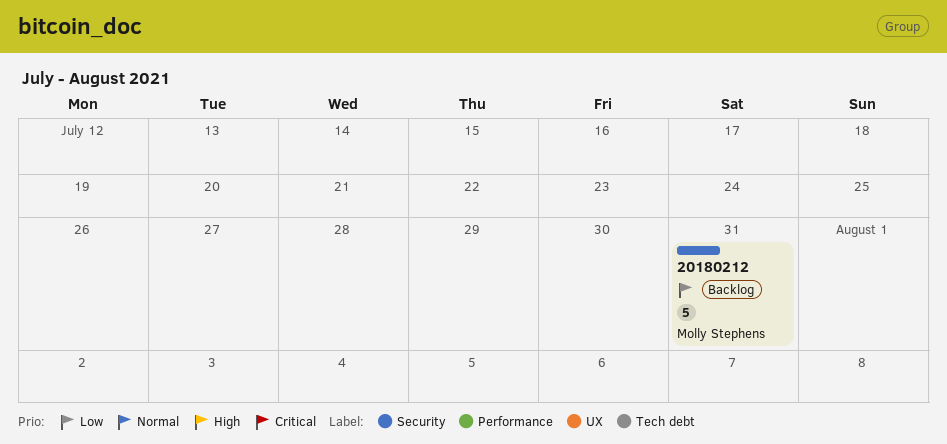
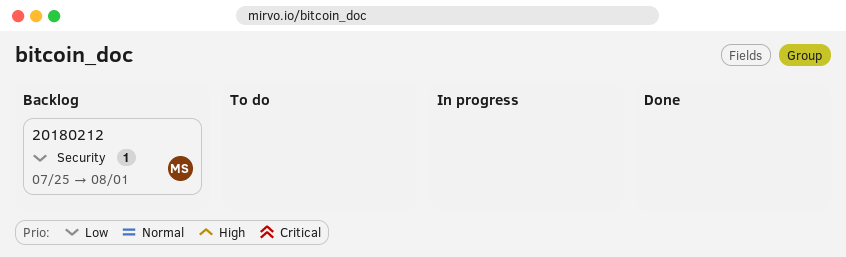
20180212, estimate: 5 -> 1
20180212, due: Jul 31 -> Aug 1

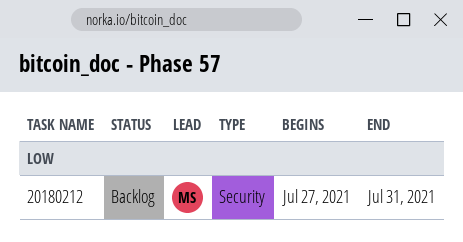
20180212, start: Jul 25 -> Jul 27
20180212, due: Aug 1 -> Jul 31

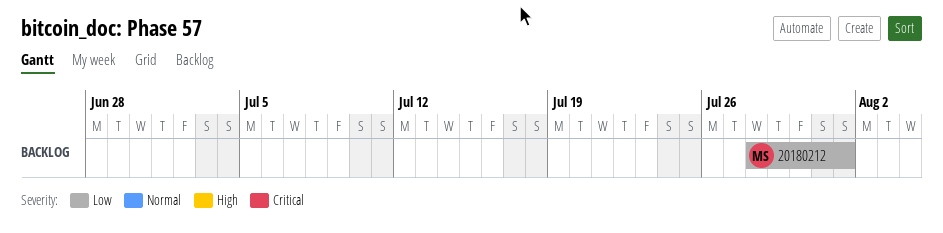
20180212, start: Jul 27 -> Jul 28
20180212, due: Jul 31 -> Aug 1

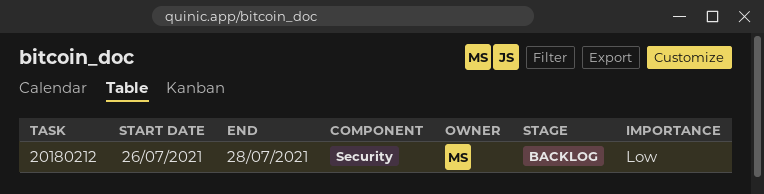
20180212, start: Jul 28 -> Jul 26
20180212, due: Aug 1 -> Jul 28

